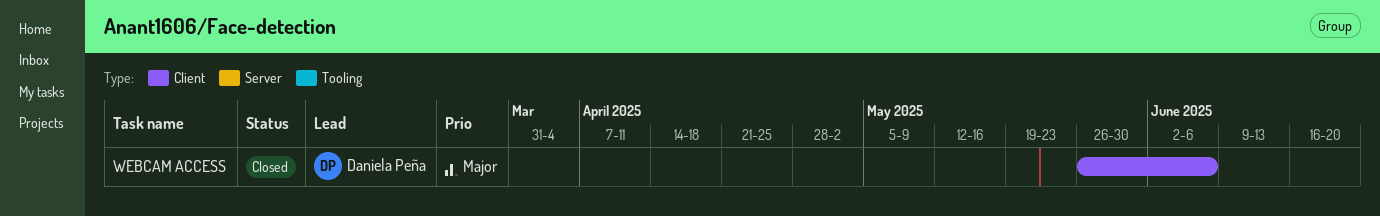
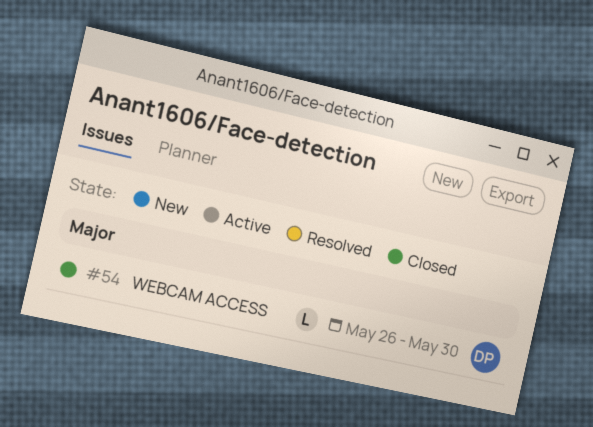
WEBCAM ACCESS, due: Jun 6 -> May 30

